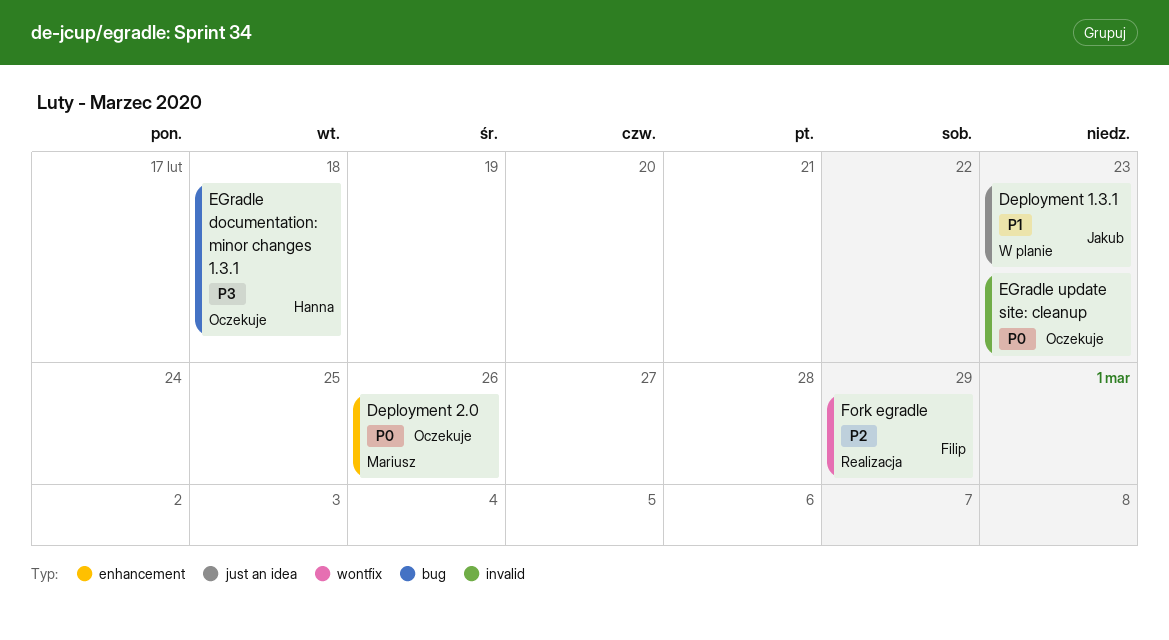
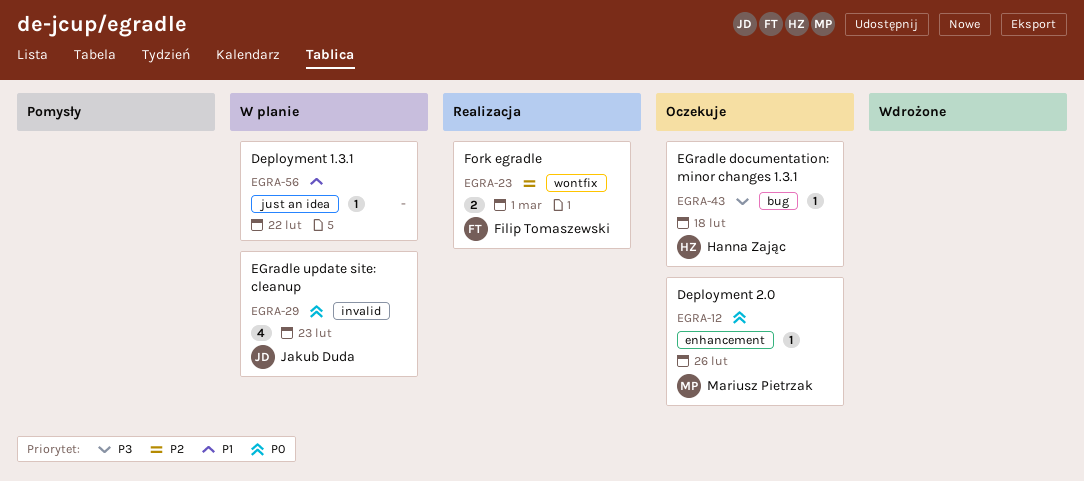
Deployment 1.3.1, owner: Jakub Duda -> none
Deployment 1.3.1, due: Feb 23 -> Feb 22
EGradle update site: cleanup, status: Oczekuje -> W planie
EGradle update site: cleanup, owner: none -> Jakub Duda
Fork egradle, due: Feb 29 -> Mar 1

